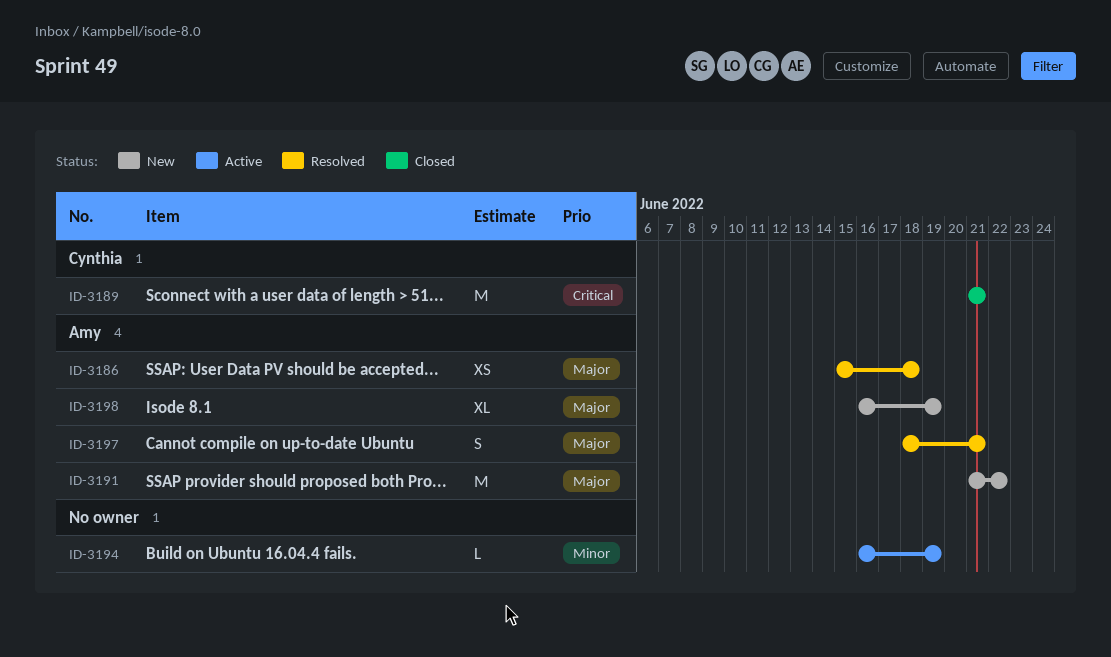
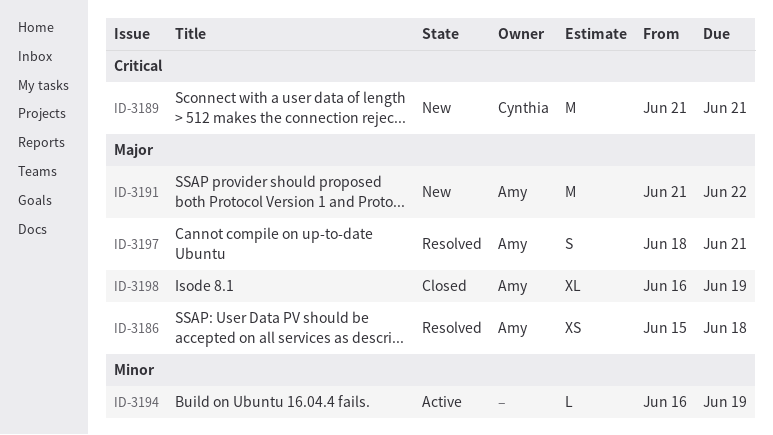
ID-3189, status: Closed -> New
ID-3198, status: New -> Closed

